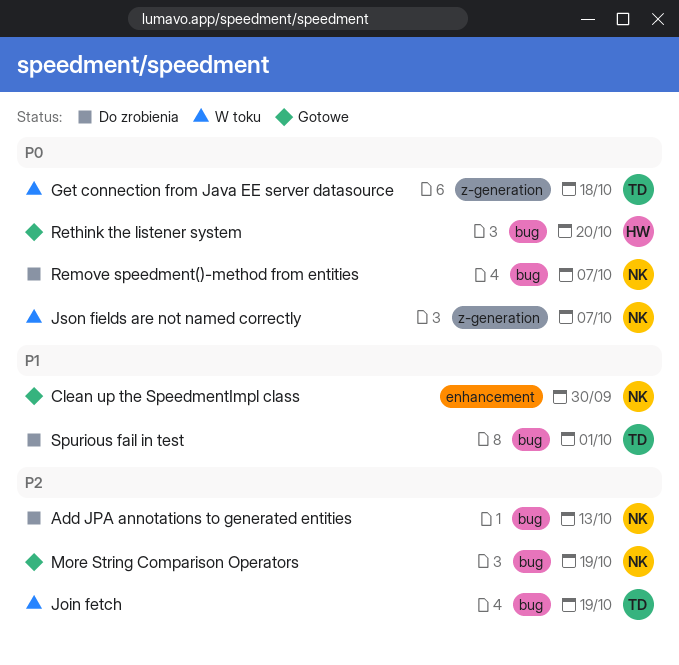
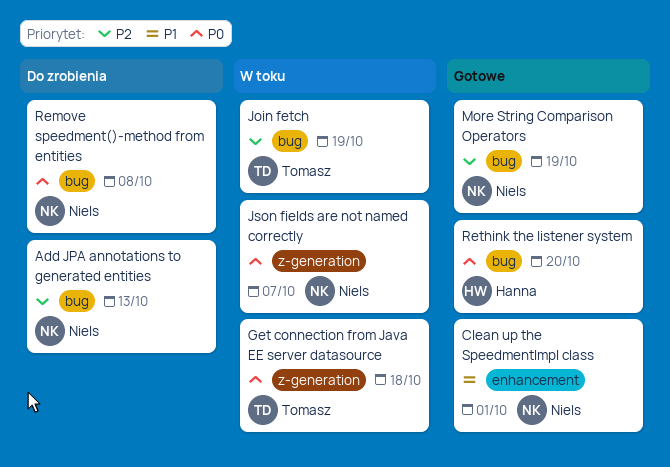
Clean up the SpeedmentImpl class, due: Sep 30 -> Oct 1
Remove speedment()-method from entities, due: Oct 7 -> Oct 8
Spurious fail in test: present -> none

